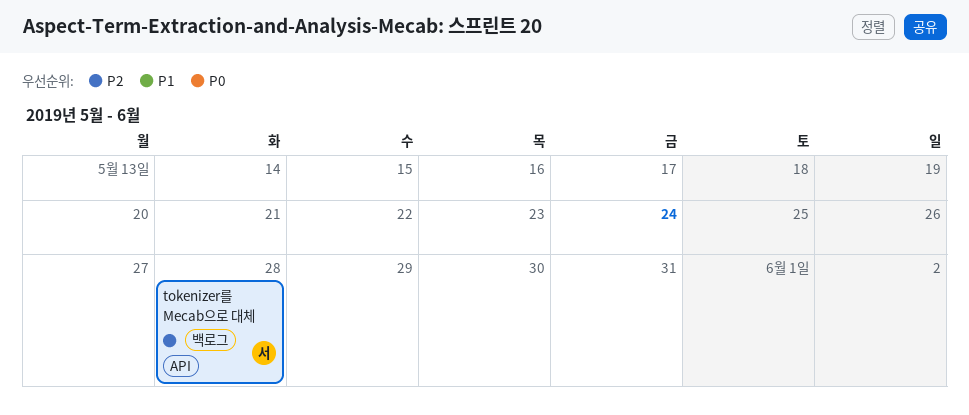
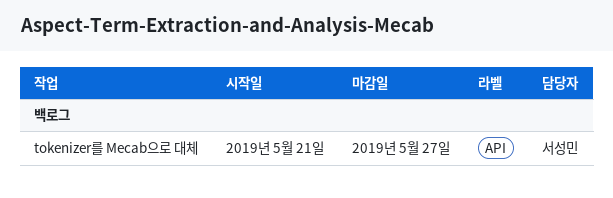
tokenizer를 Mecab으로 대체, due: May 28 -> May 27

